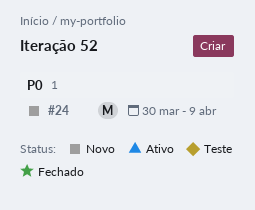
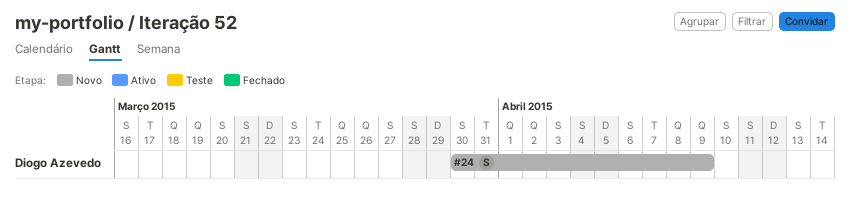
#24, estimate: M -> S

